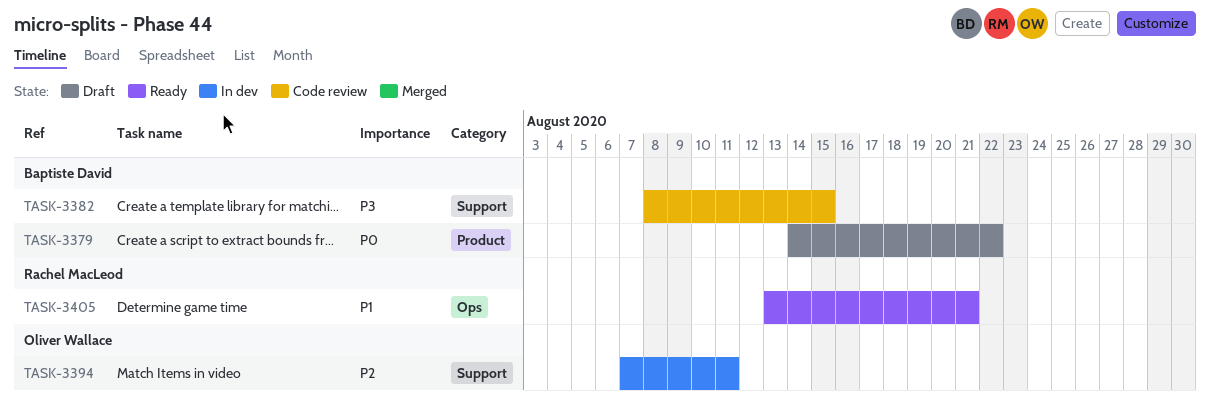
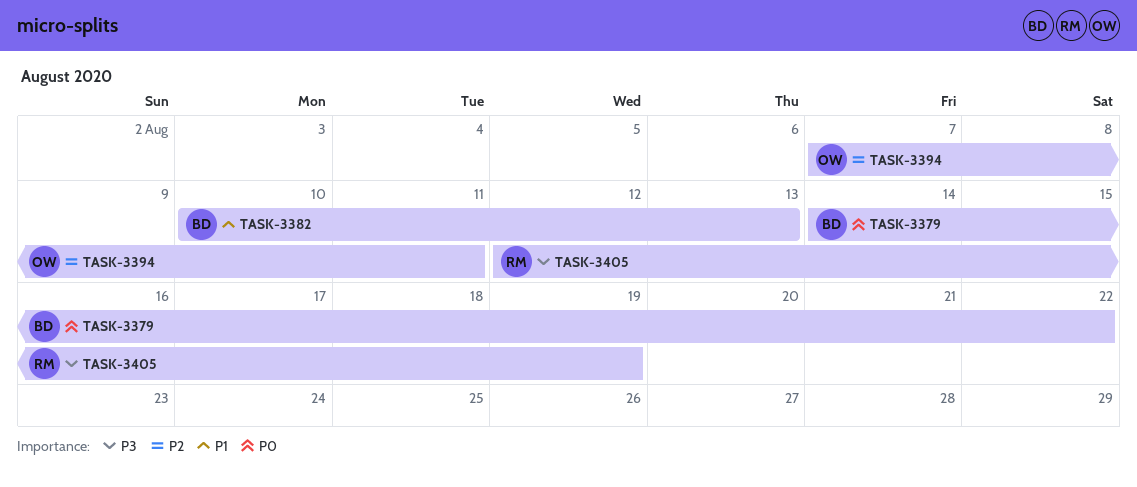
TASK-3382, priority: P3 -> P1
TASK-3382, start: Aug 8 -> Aug 10
TASK-3382, due: Aug 15 -> Aug 13
TASK-3405, priority: P1 -> P3
TASK-3405, start: Aug 13 -> Aug 12
TASK-3405, due: Aug 21 -> Aug 19

